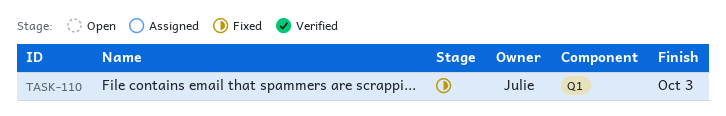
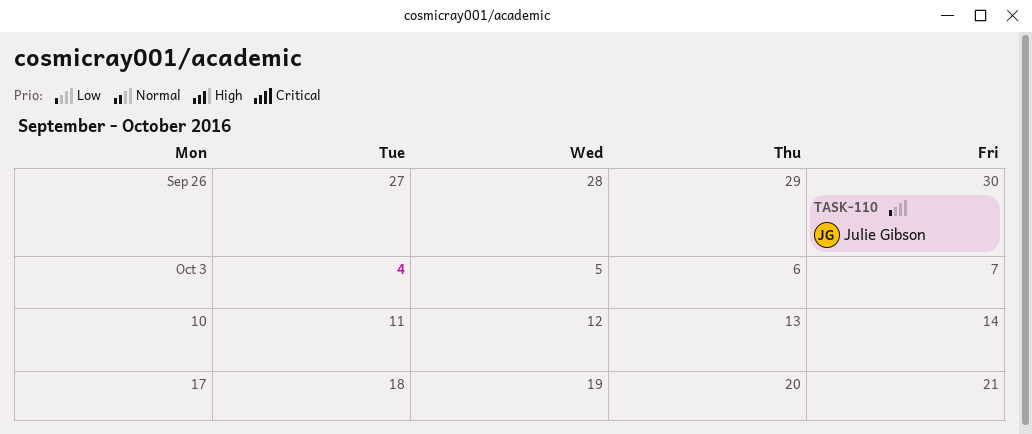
TASK-110, due: Oct 3 -> Sep 30

